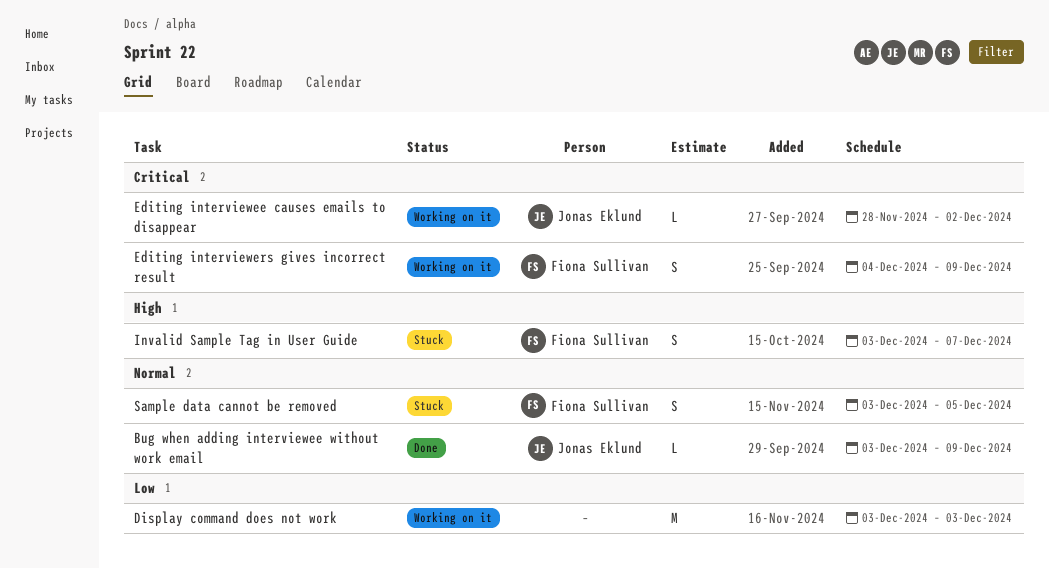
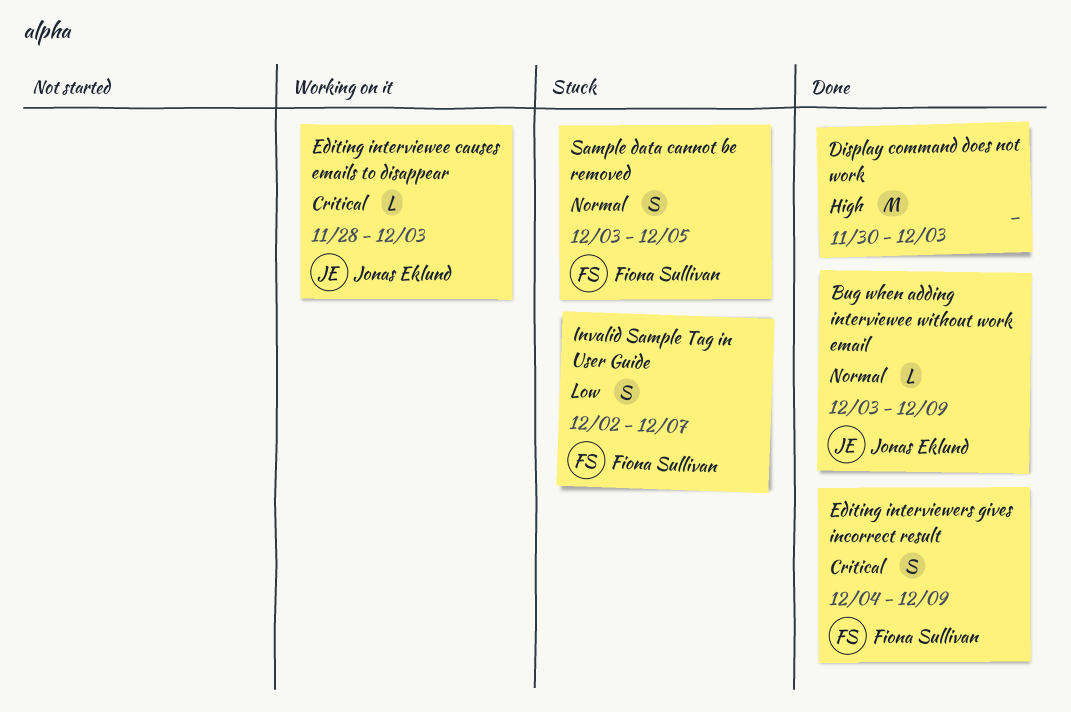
Display command does not work, status: Working on it -> Done
Display command does not work, priority: Low -> High
Display command does not work, start: Dec 3 -> Nov 30
Editing interviewee causes emails to disappear, due: Dec 2 -> Dec 3
Editing interviewers gives incorrect result, status: Working on it -> Done
Invalid Sample Tag in User Guide, priority: High -> Low
Invalid Sample Tag in User Guide, start: Dec 3 -> Dec 2

